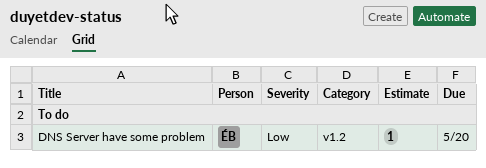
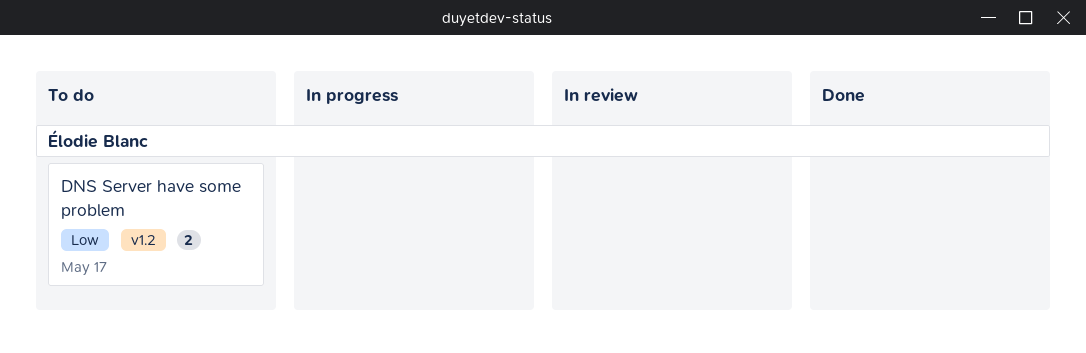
DNS Server have some problem, estimate: 1 -> 2
DNS Server have some problem, due: May 20 -> May 17

